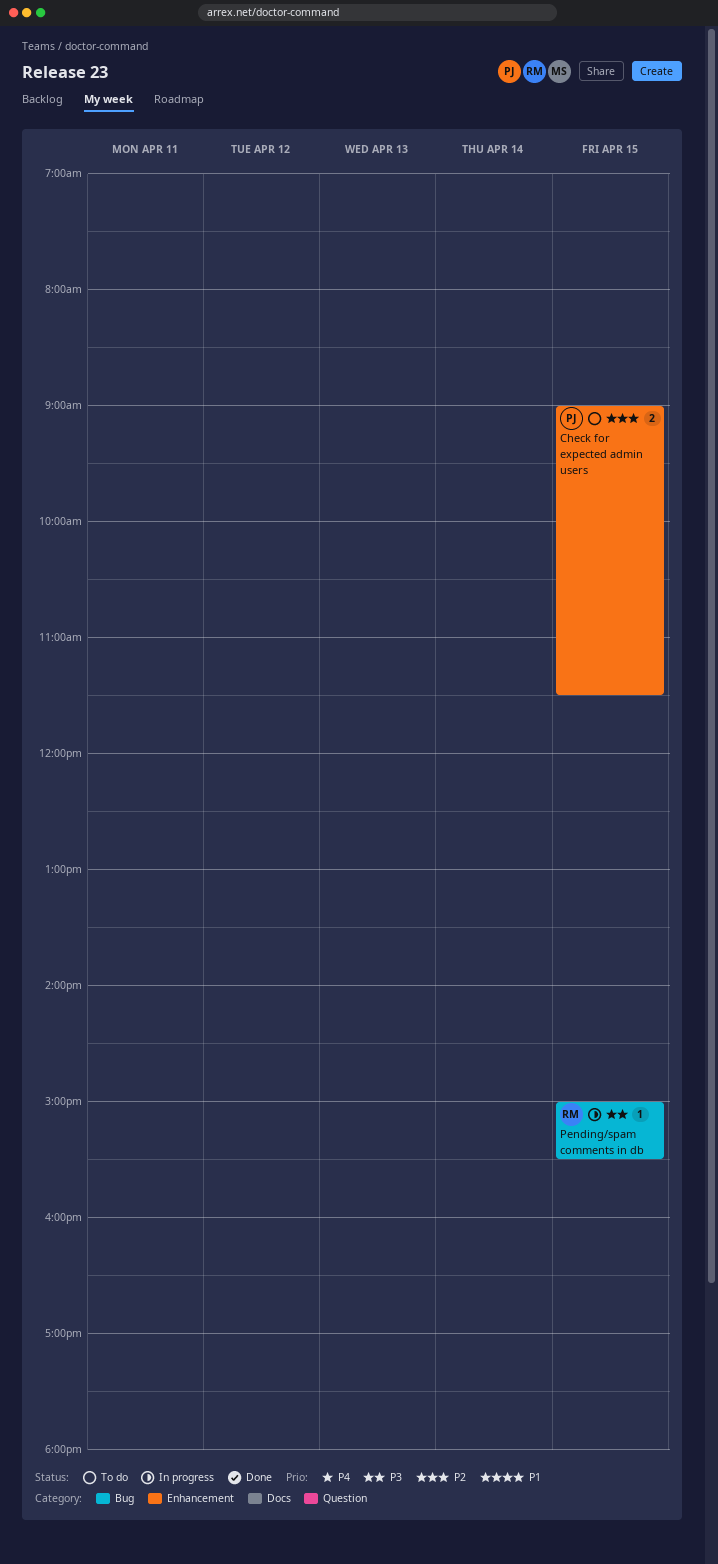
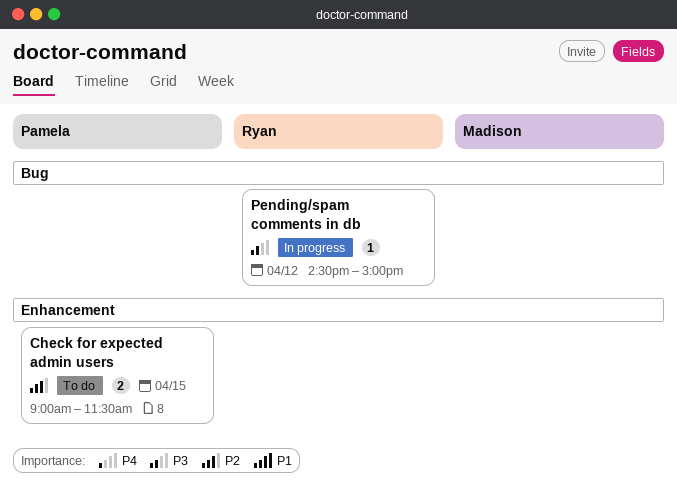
Pending/spam comments in db, day: Apr 15 -> Apr 12
Pending/spam comments in db, begins: 15:00 -> 14:30
Pending/spam comments in db, ends: 15:30 -> 15:00

